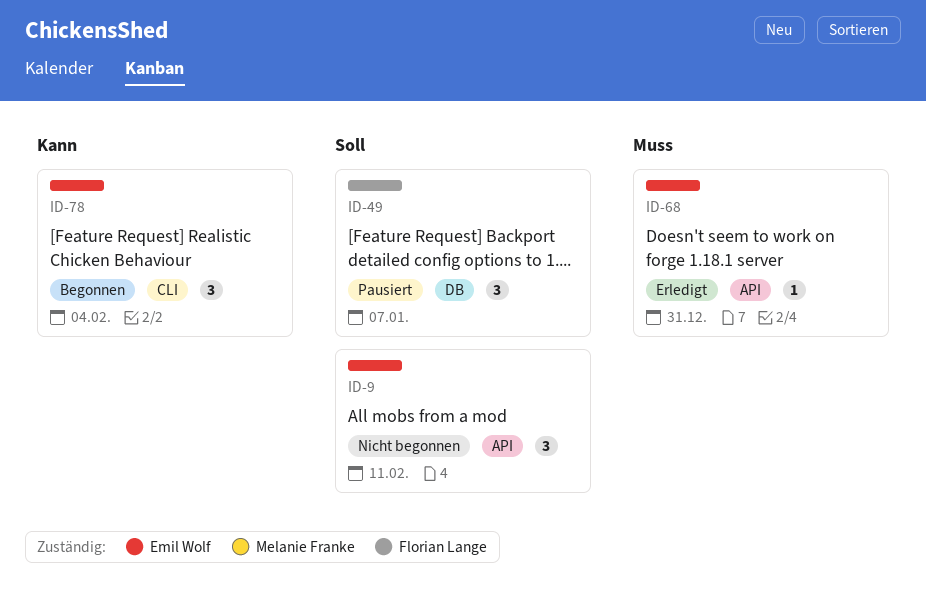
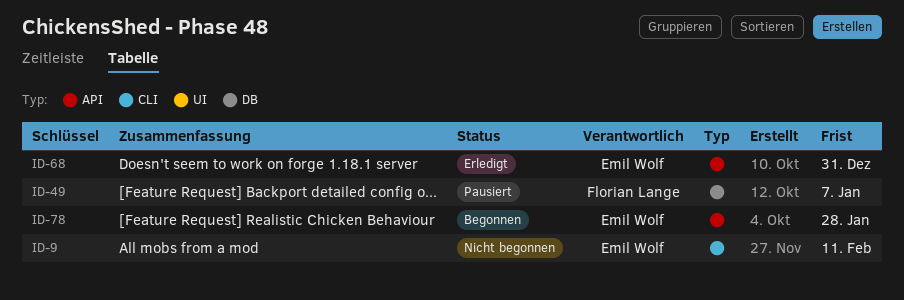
ID-9, label: API -> CLI
ID-78, label: CLI -> API
ID-78, due: Feb 4 -> Jan 28

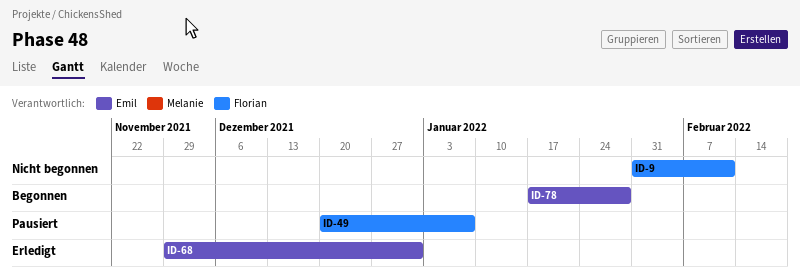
ID-9, owner: Emil Wolf -> Florian Lange

